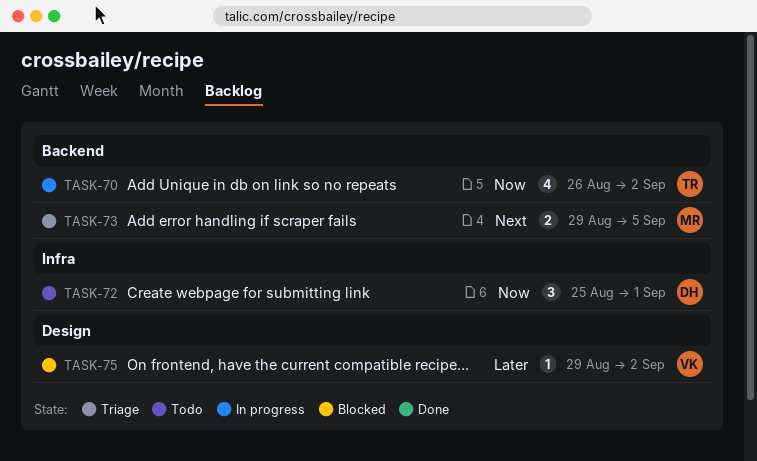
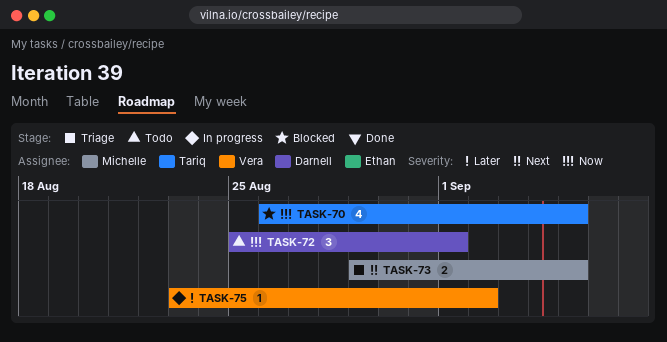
TASK-70, status: In progress -> Blocked
TASK-70, due: Sep 2 -> Sep 5
TASK-75, status: Blocked -> In progress
TASK-75, start: Aug 29 -> Aug 23

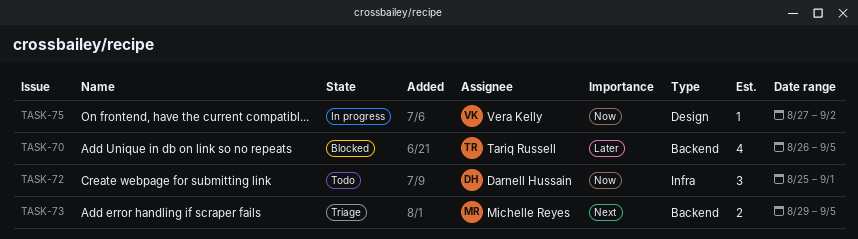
TASK-70, priority: Now -> Later
TASK-75, priority: Later -> Now
TASK-75, start: Aug 23 -> Aug 27

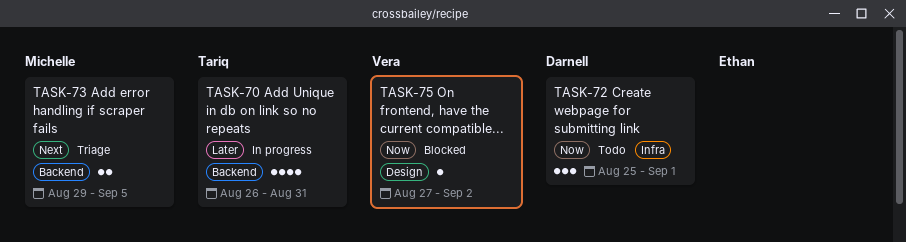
TASK-70, status: Blocked -> In progress
TASK-70, due: Sep 5 -> Aug 31
TASK-75, status: In progress -> Blocked

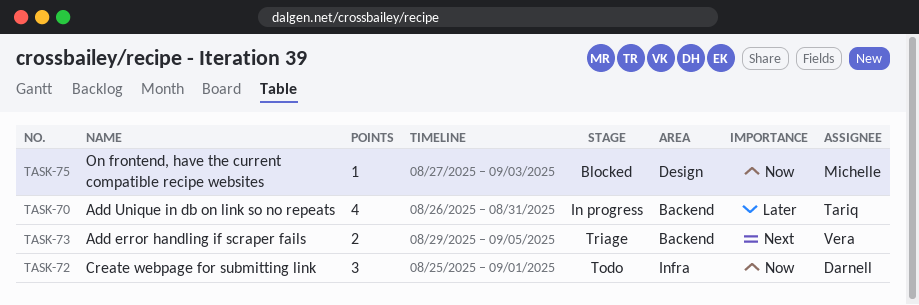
TASK-73, owner: Michelle -> Vera
TASK-75, owner: Vera -> Michelle
TASK-75, due: Sep 2 -> Sep 3

